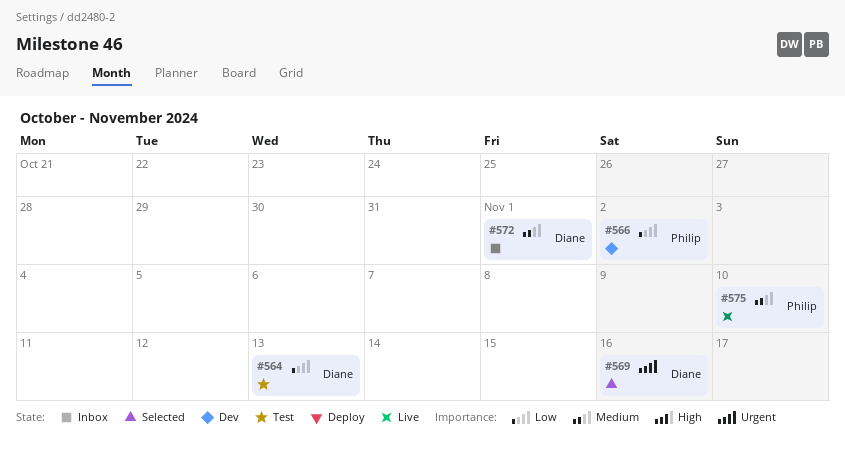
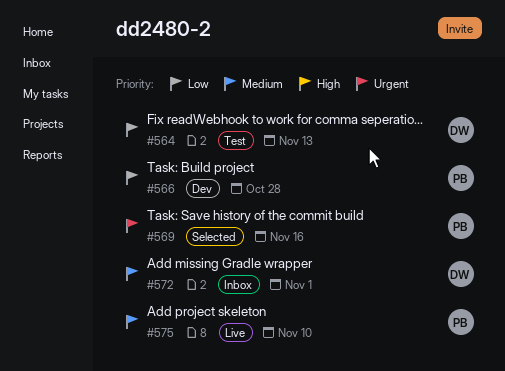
#566, due: Nov 2 -> Oct 28
#569, owner: Diane -> Philip

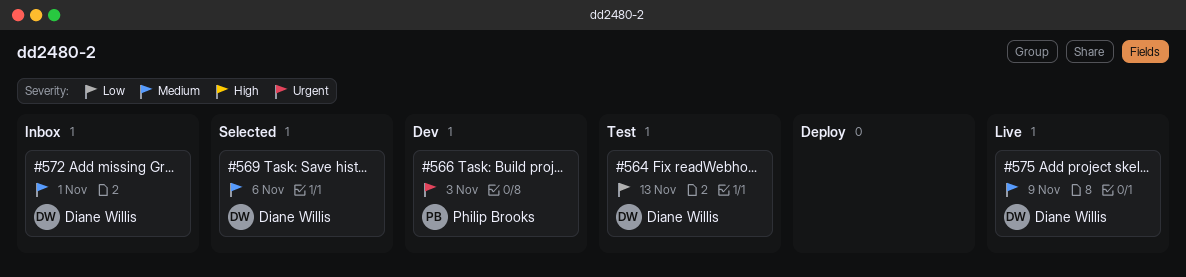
#566, priority: Low -> Urgent
#566, due: Oct 28 -> Nov 3
#569, owner: Philip Brooks -> Diane Willis
#569, priority: Urgent -> Medium
#569, due: Nov 16 -> Nov 6
#575, owner: Philip Brooks -> Diane Willis
#575, due: Nov 10 -> Nov 9

